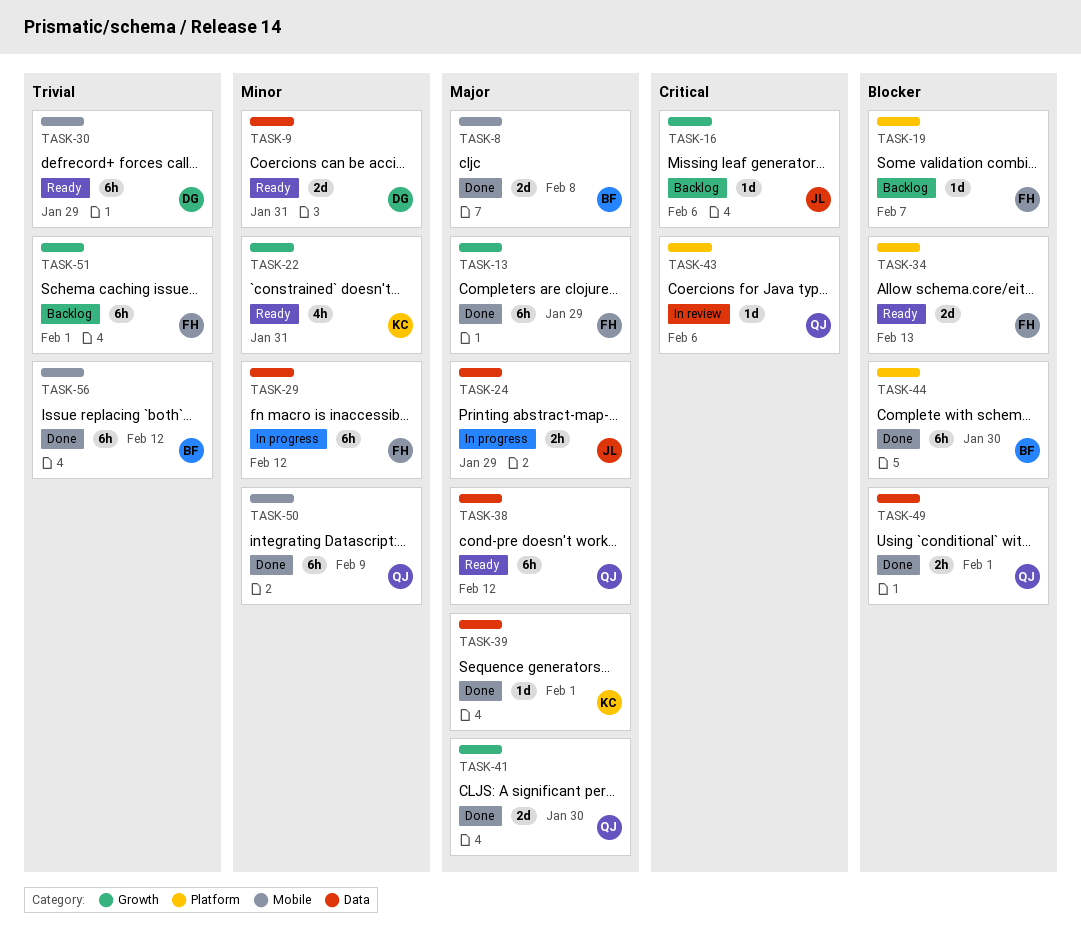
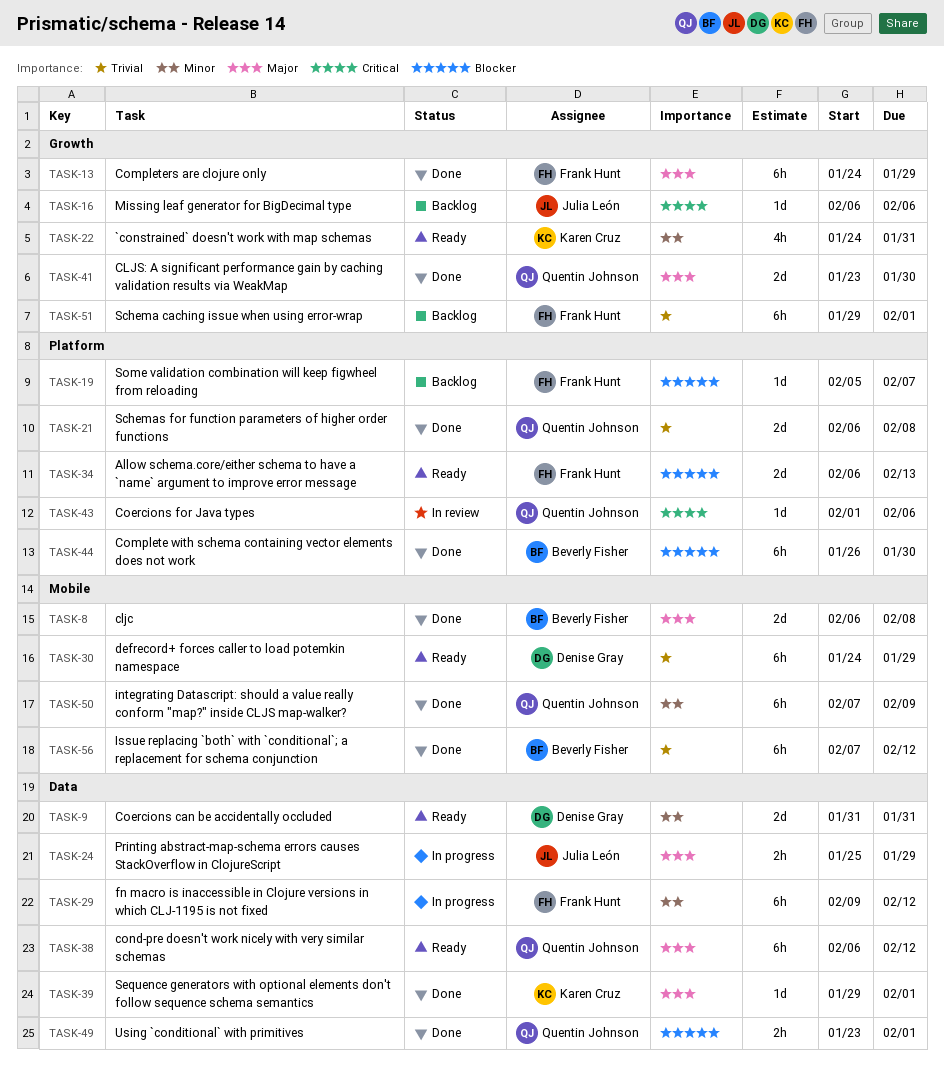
TASK-21: none -> present

